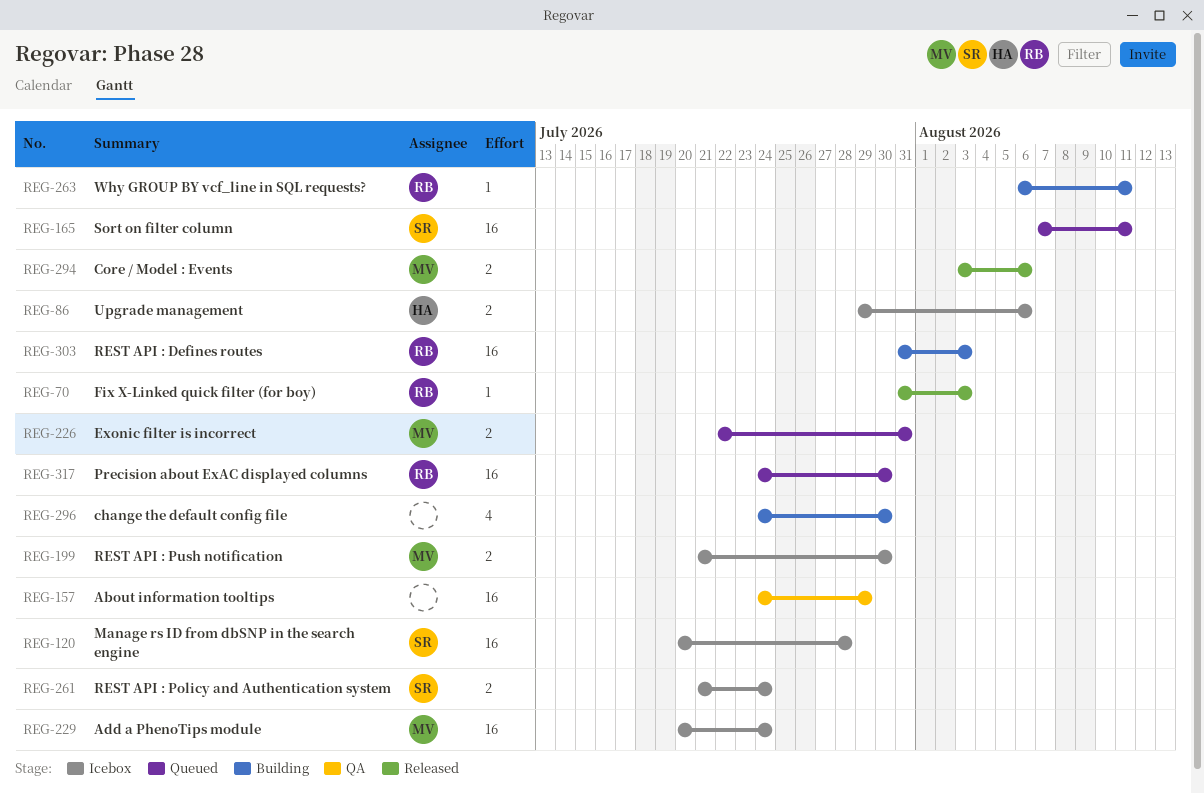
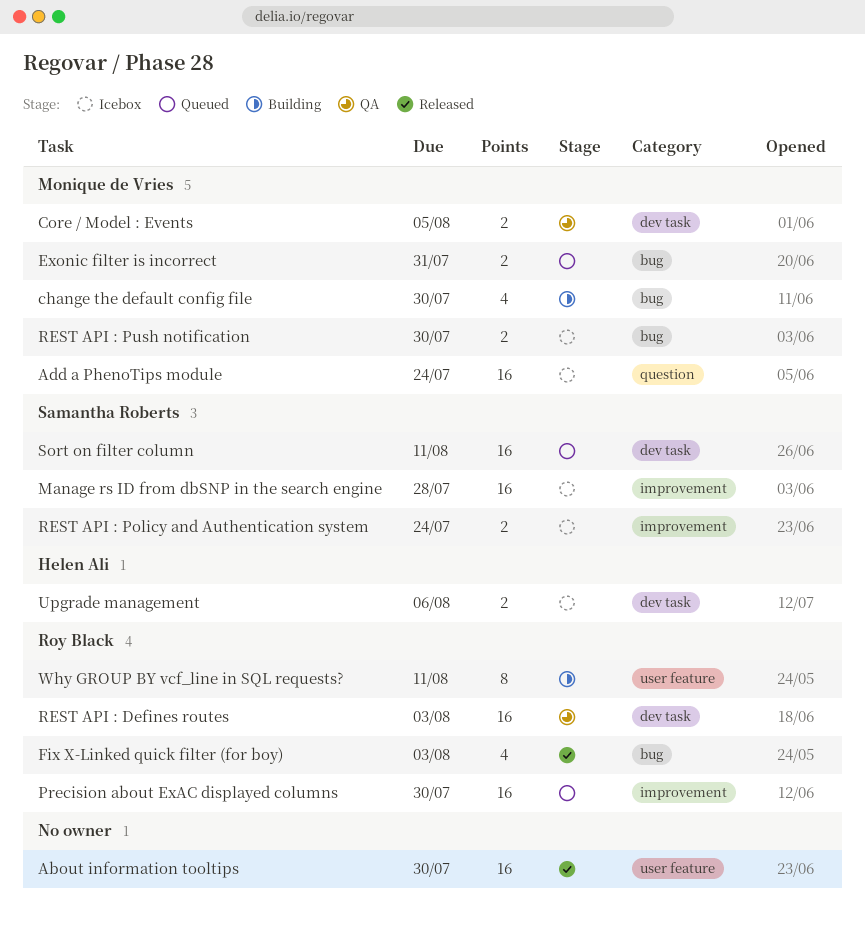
About information tooltips, status: QA -> Released
About information tooltips, due: Jul 29 -> Jul 30
change the default config file, owner: none -> Monique de Vries
Core / Model : Events, status: Released -> QA
Core / Model : Events, due: Aug 6 -> Aug 5
Fix X-Linked quick filter (for boy), estimate: 1 -> 4
REST API : Defines routes, status: Building -> QA
Why GROUP BY vcf_line in SQL requests?, estimate: 1 -> 8

